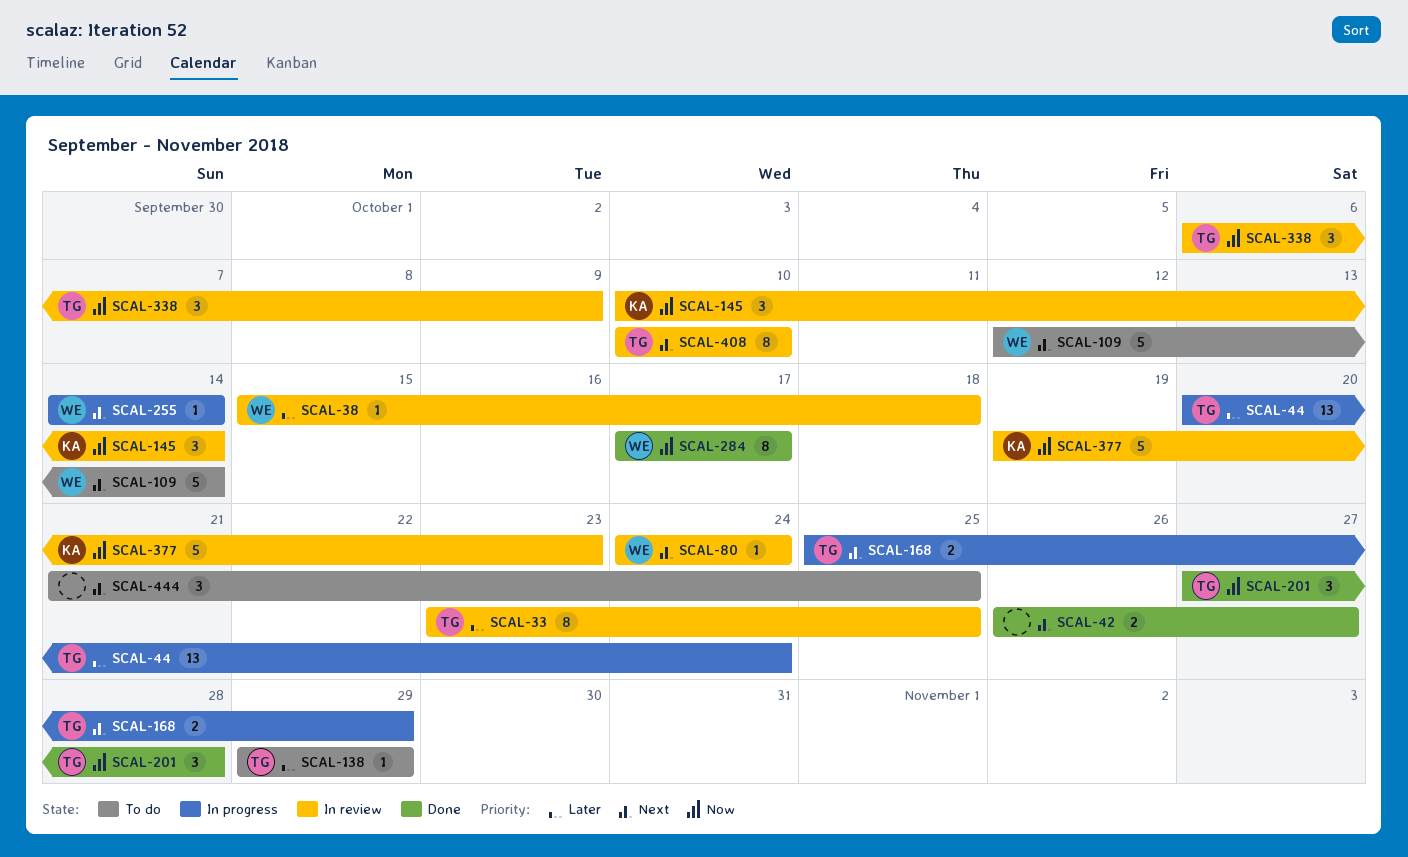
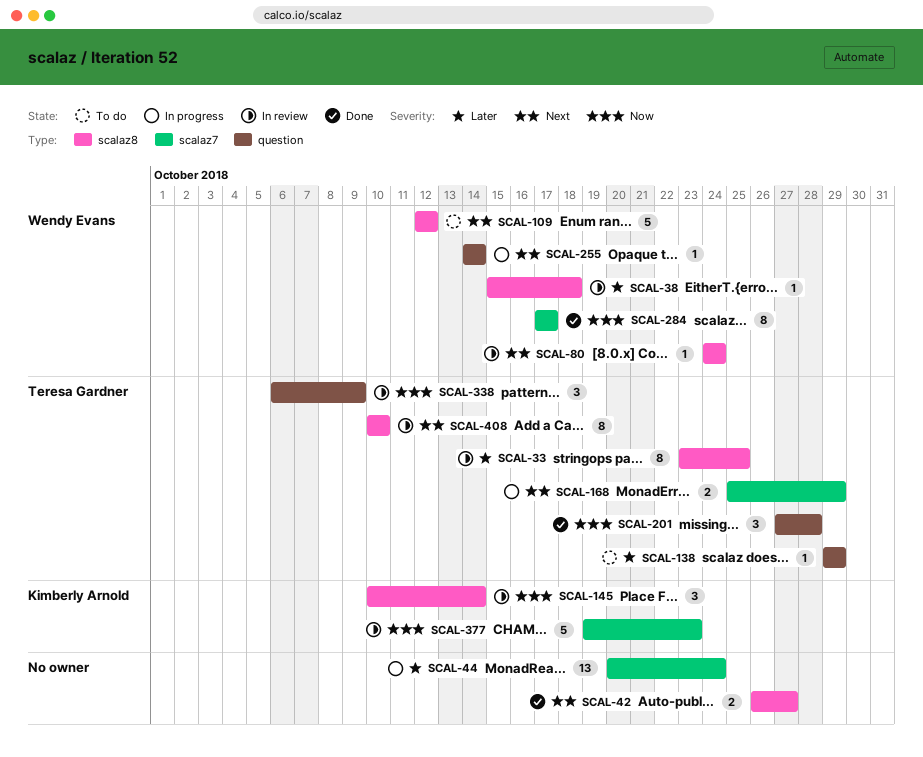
SCAL-44, owner: Teresa Gardner -> none
SCAL-109, due: Oct 14 -> Oct 12
SCAL-444: present -> none

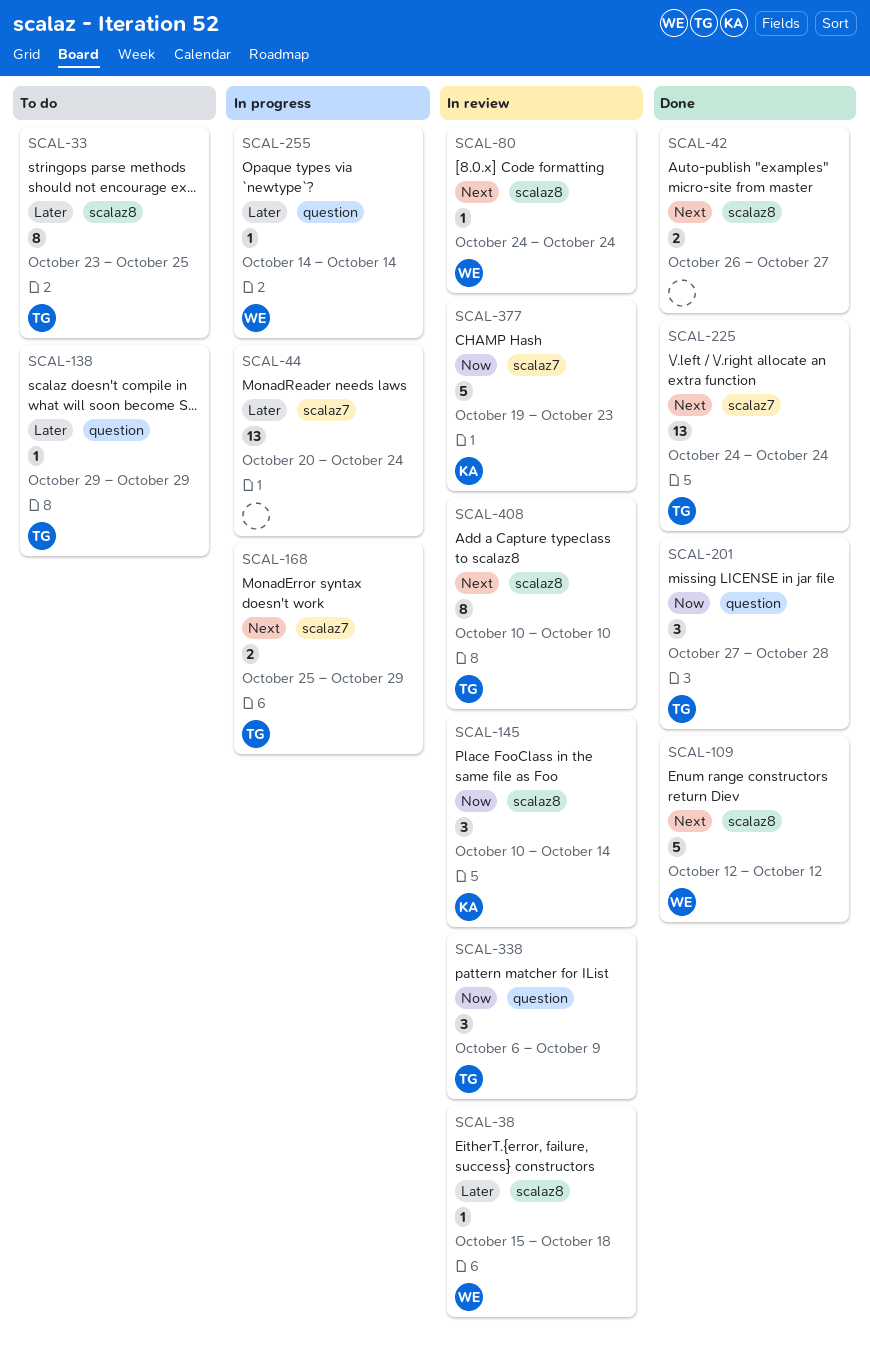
SCAL-33, status: In review -> To do
SCAL-109, status: To do -> Done
SCAL-225: none -> present
SCAL-255, priority: Next -> Later
SCAL-284: present -> none

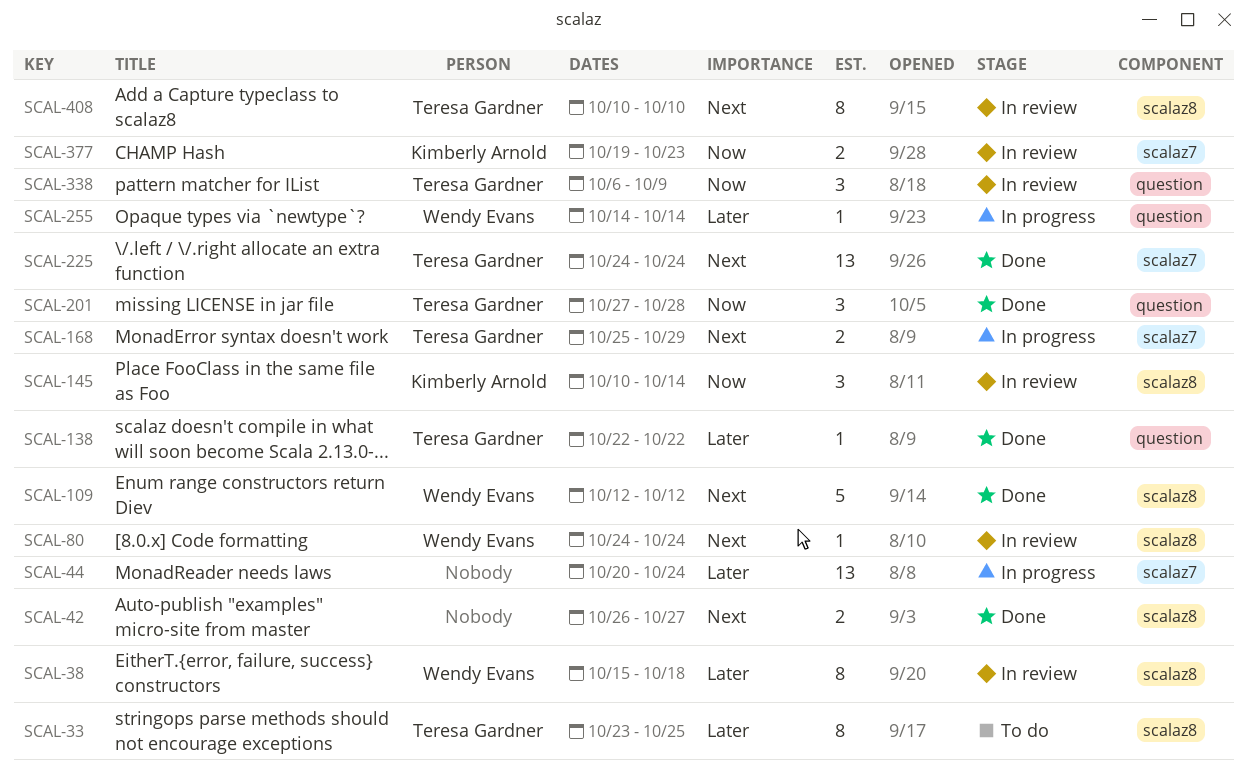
SCAL-38, estimate: 1 -> 8
SCAL-138, status: To do -> Done
SCAL-138, start: Oct 29 -> Oct 22
SCAL-138, due: Oct 29 -> Oct 22
SCAL-377, estimate: 5 -> 2

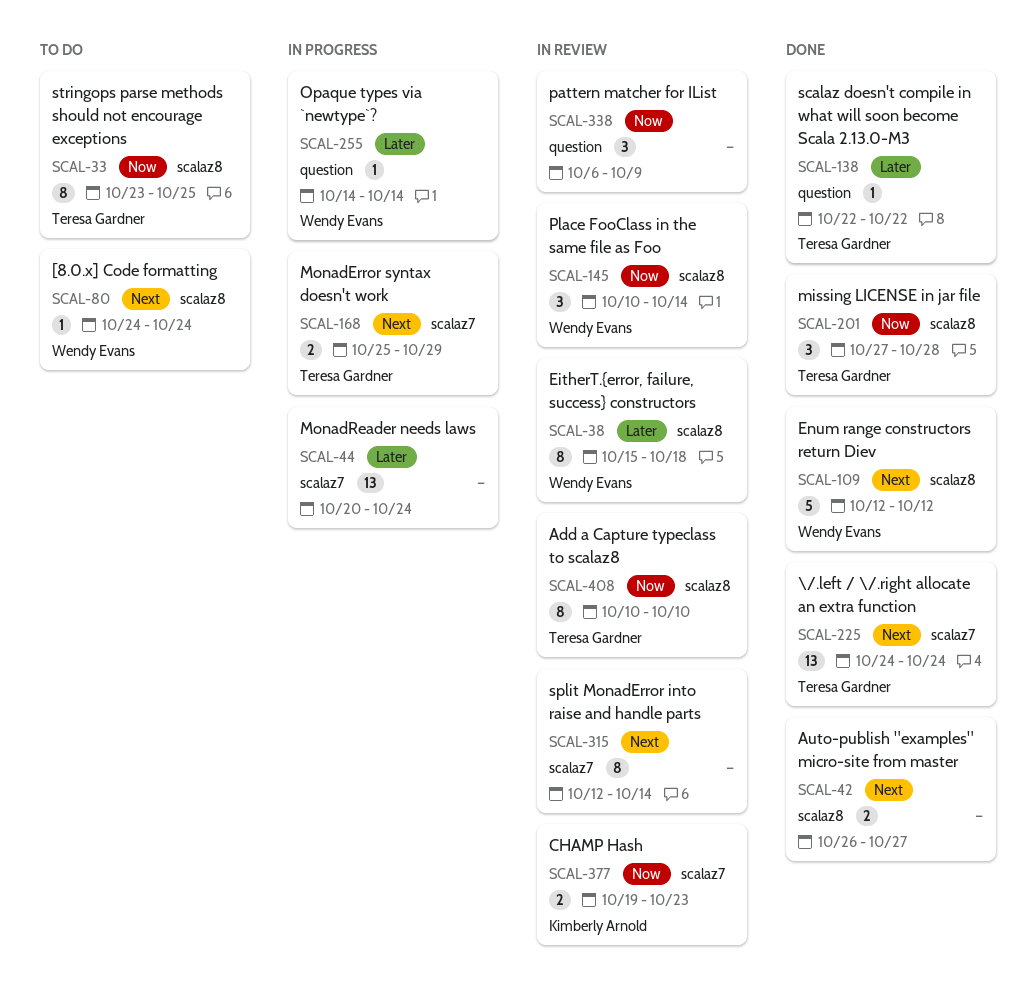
SCAL-33, priority: Later -> Now
SCAL-80, status: In review -> To do
SCAL-145, owner: Kimberly Arnold -> Wendy Evans
SCAL-201, label: question -> scalaz8
SCAL-315: none -> present
SCAL-338, owner: Teresa Gardner -> none
SCAL-408, priority: Next -> Now

